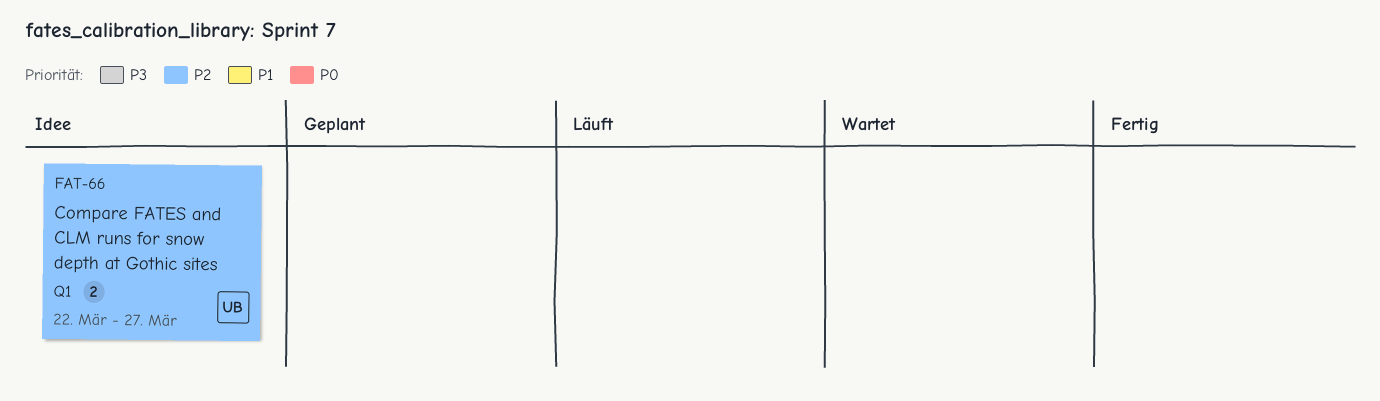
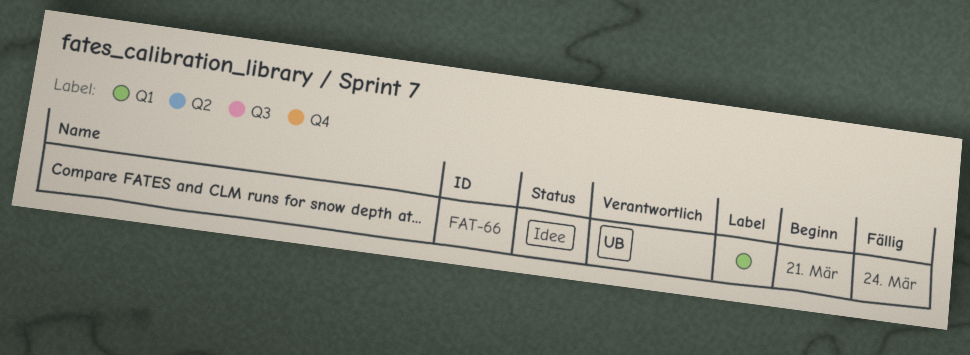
FAT-66, start: Mar 22 -> Mar 21
FAT-66, due: Mar 27 -> Mar 24

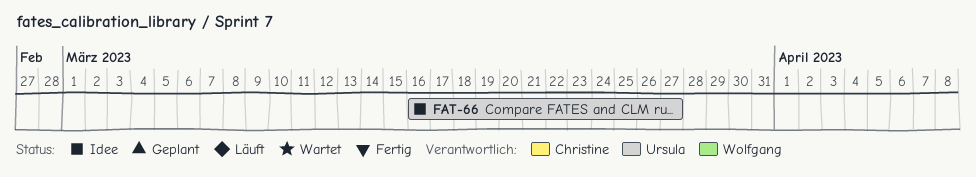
FAT-66, start: Mar 21 -> Mar 16
FAT-66, due: Mar 24 -> Mar 27

